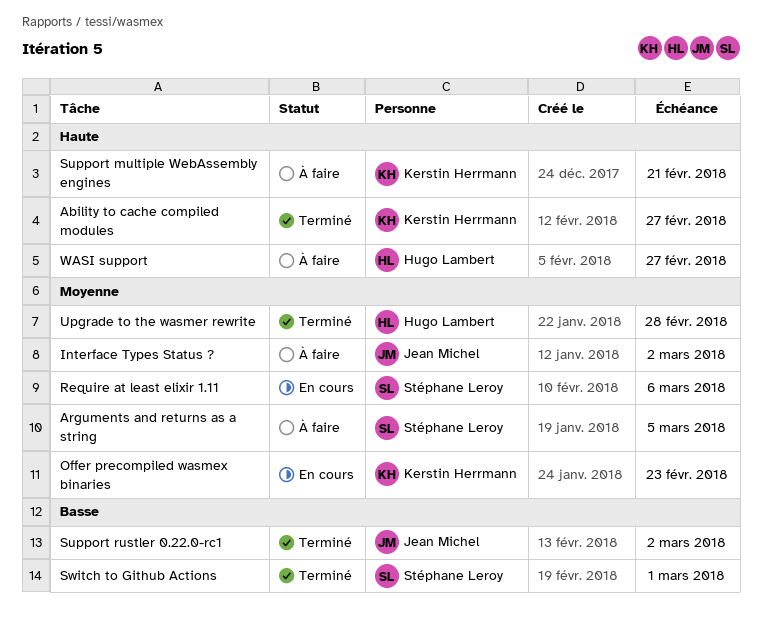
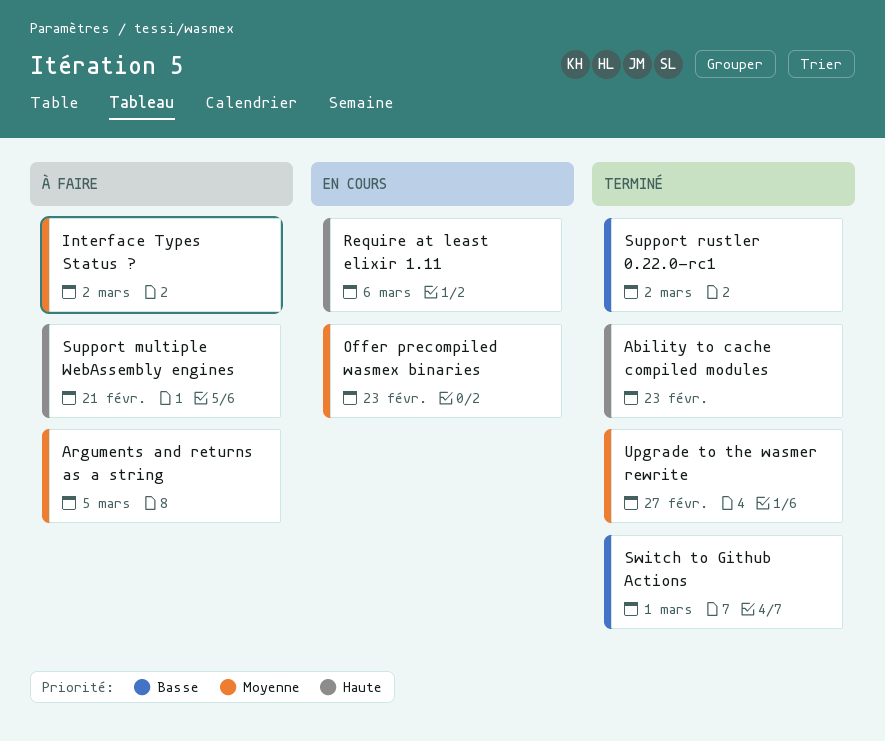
Ability to cache compiled modules, due: Feb 27 -> Feb 23
Require at least elixir 1.11, priority: Moyenne -> Haute
Upgrade to the wasmer rewrite, due: Feb 28 -> Feb 27
WASI support: present -> none

